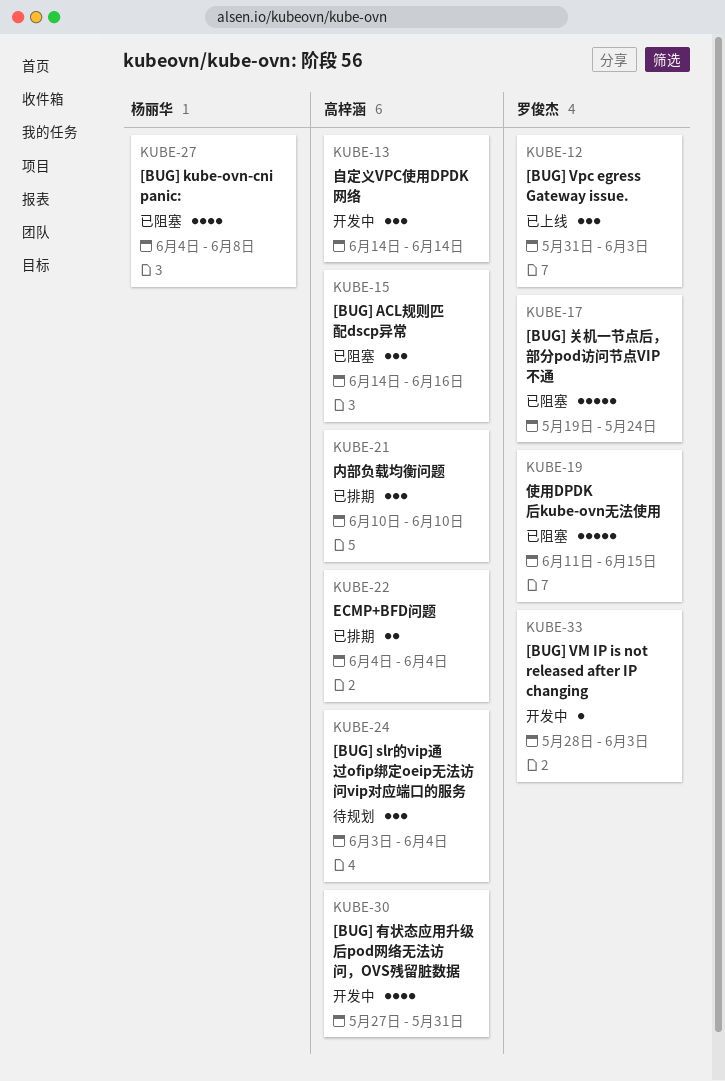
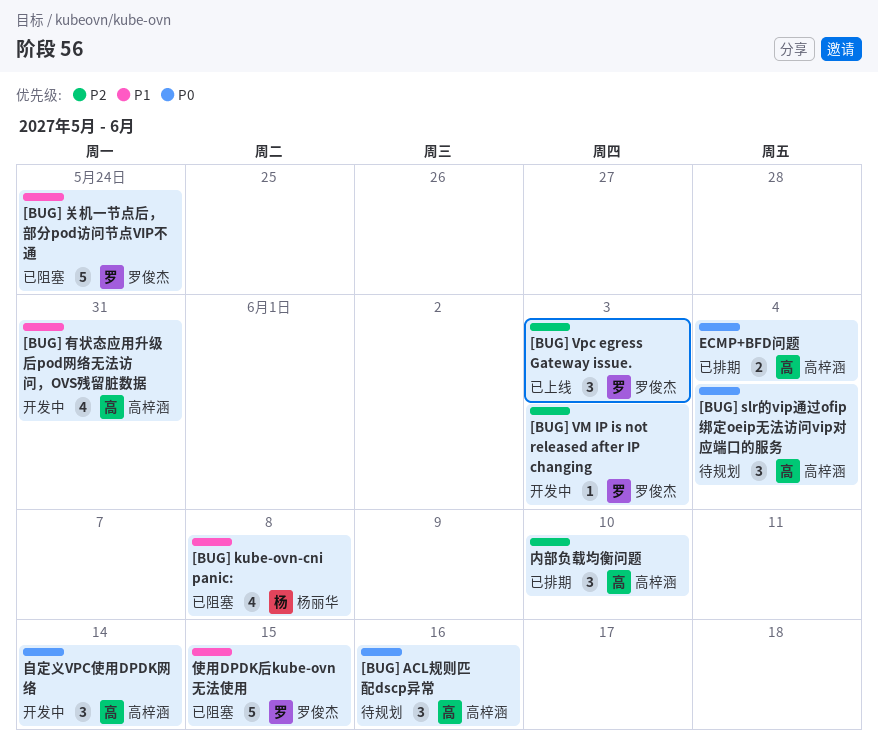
[BUG] ACL规则匹配dscp异常, status: 已阻塞 -> 待规划

